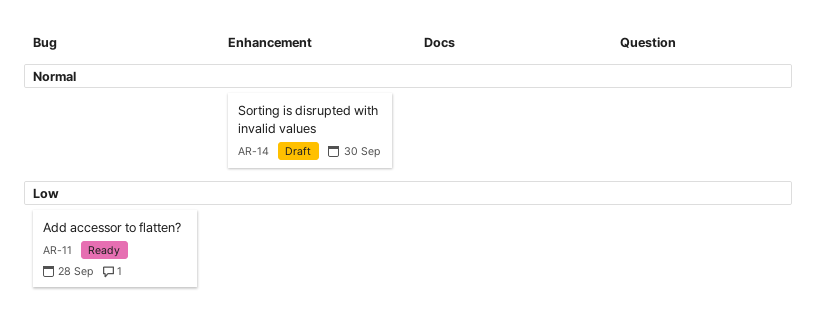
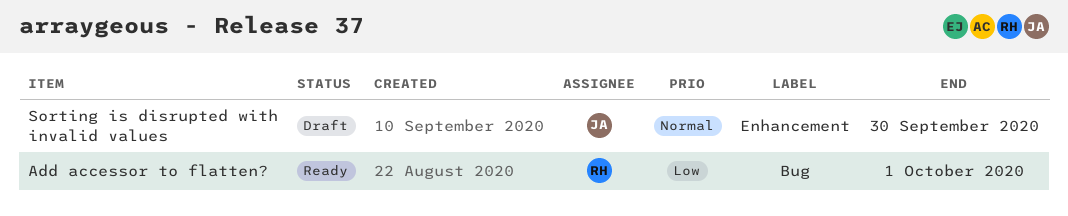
Add accessor to flatten?, due: Sep 28 -> Oct 1

